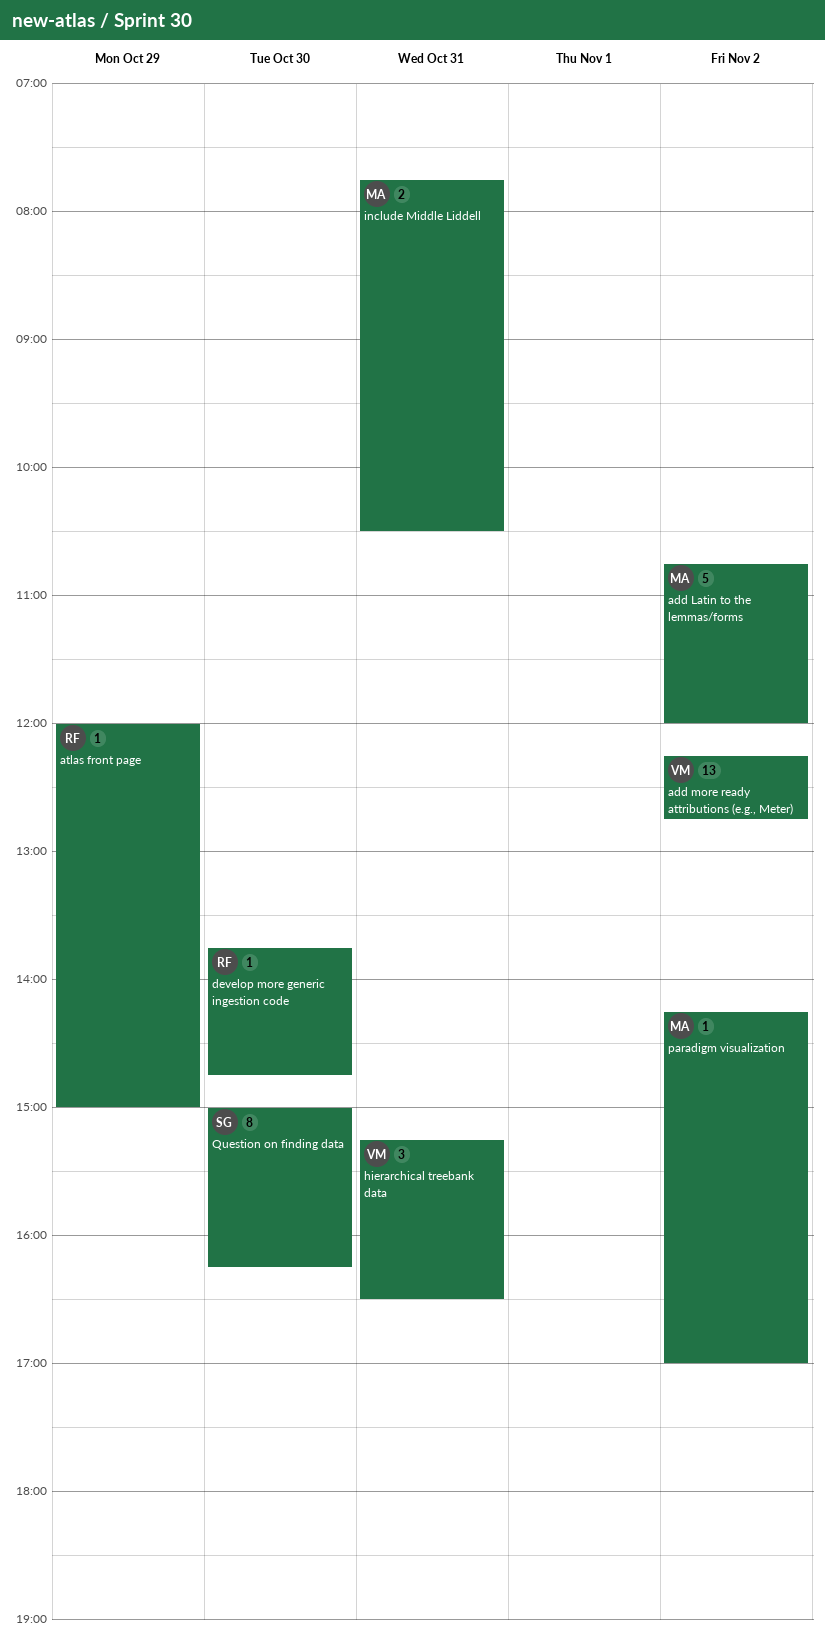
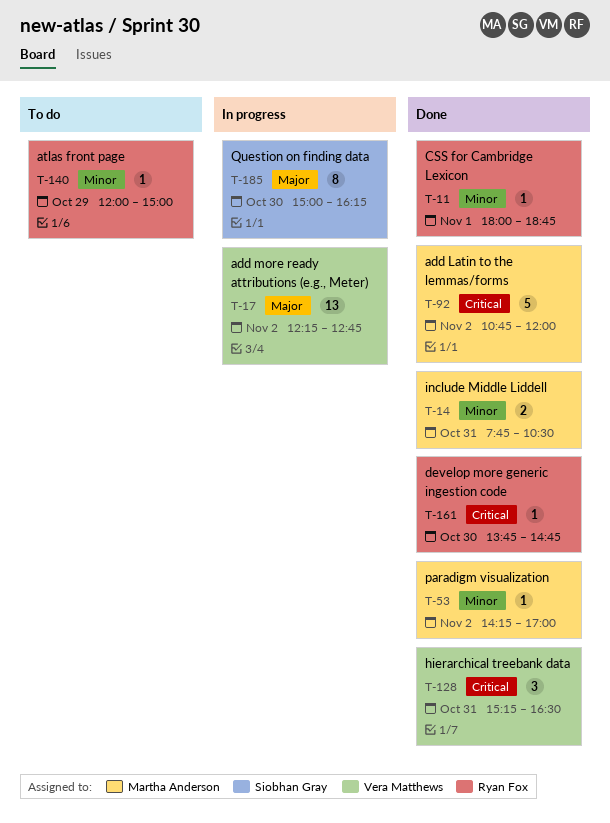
CSS for Cambridge Lexicon: none -> present

